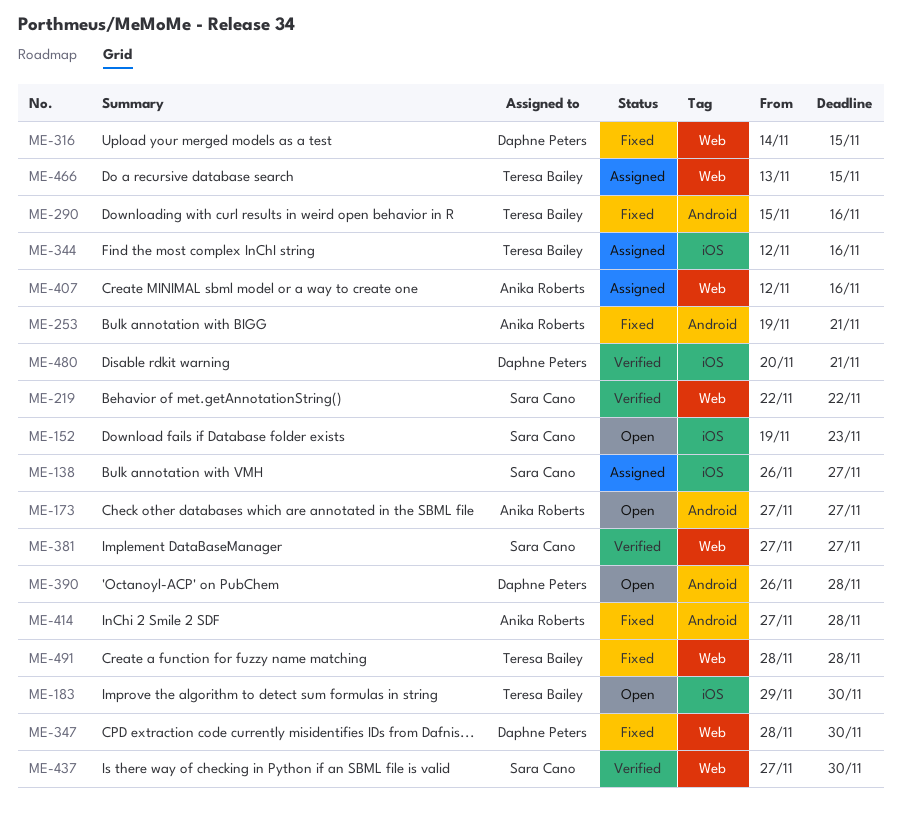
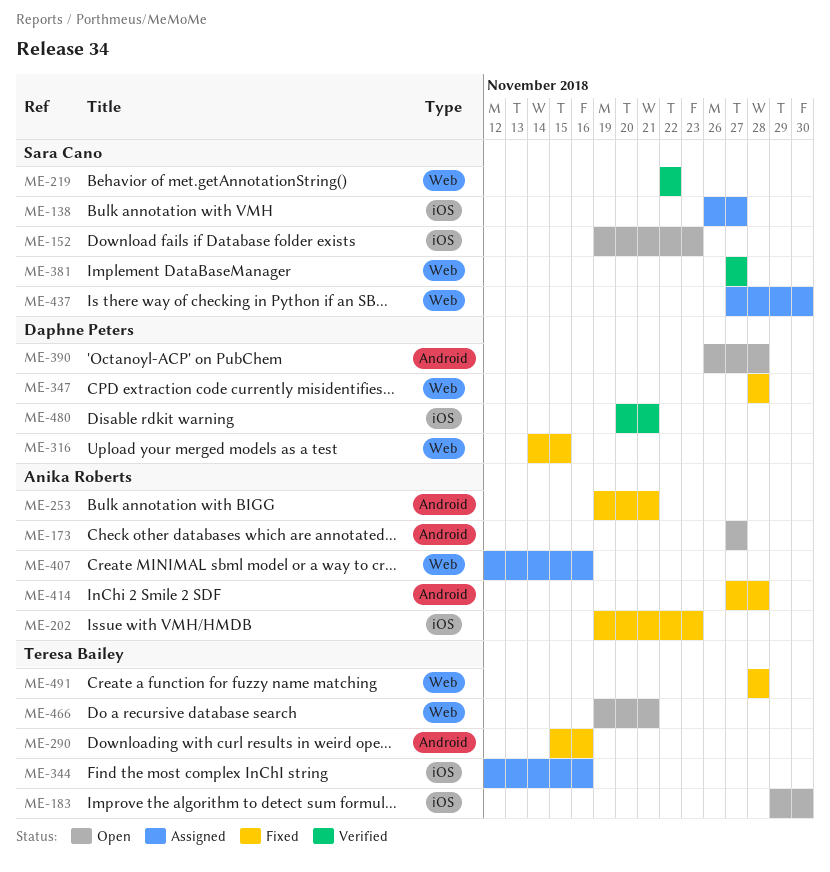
ME-202: none -> present
ME-347, due: Nov 30 -> Nov 28
ME-437, status: Verified -> Assigned
ME-466, status: Assigned -> Open
ME-466, start: Nov 13 -> Nov 19
ME-466, due: Nov 15 -> Nov 21

